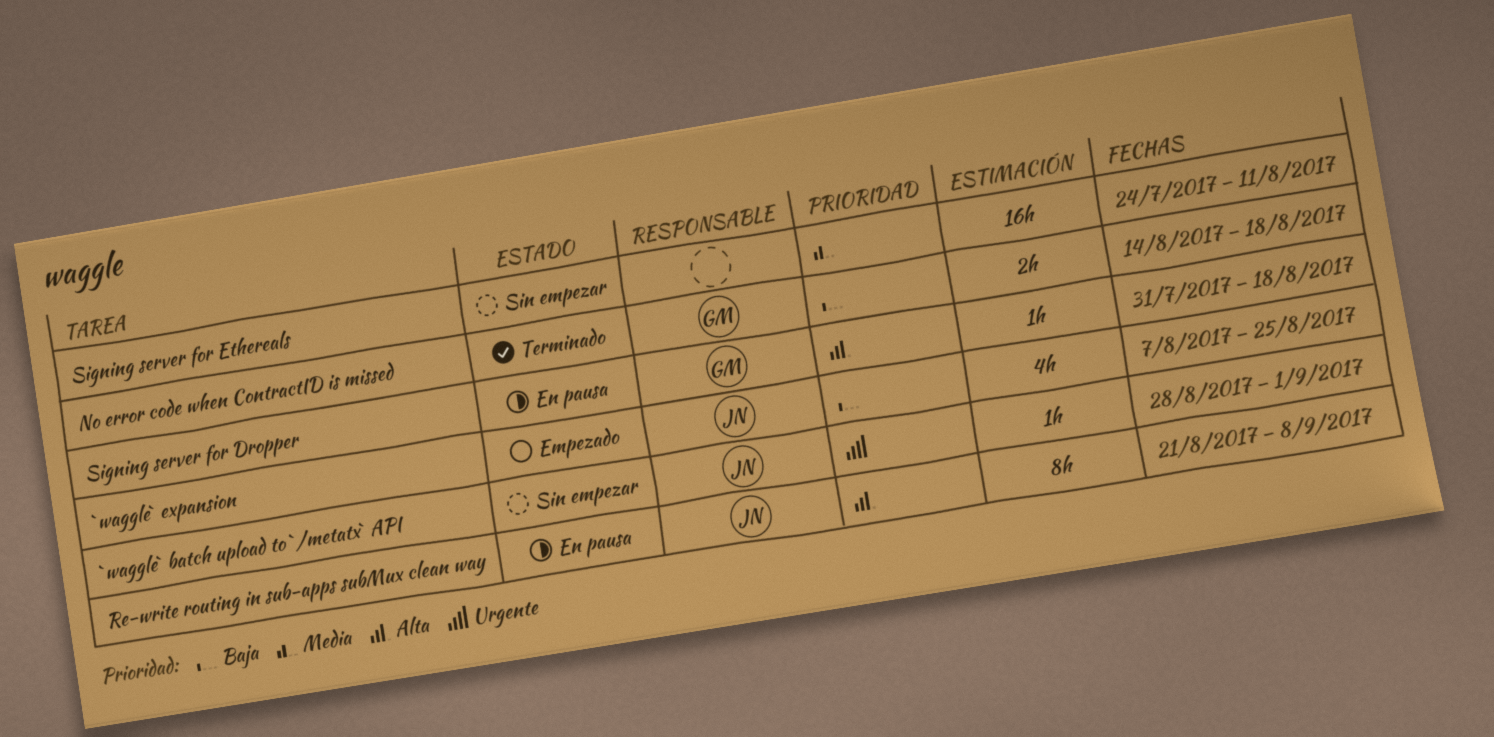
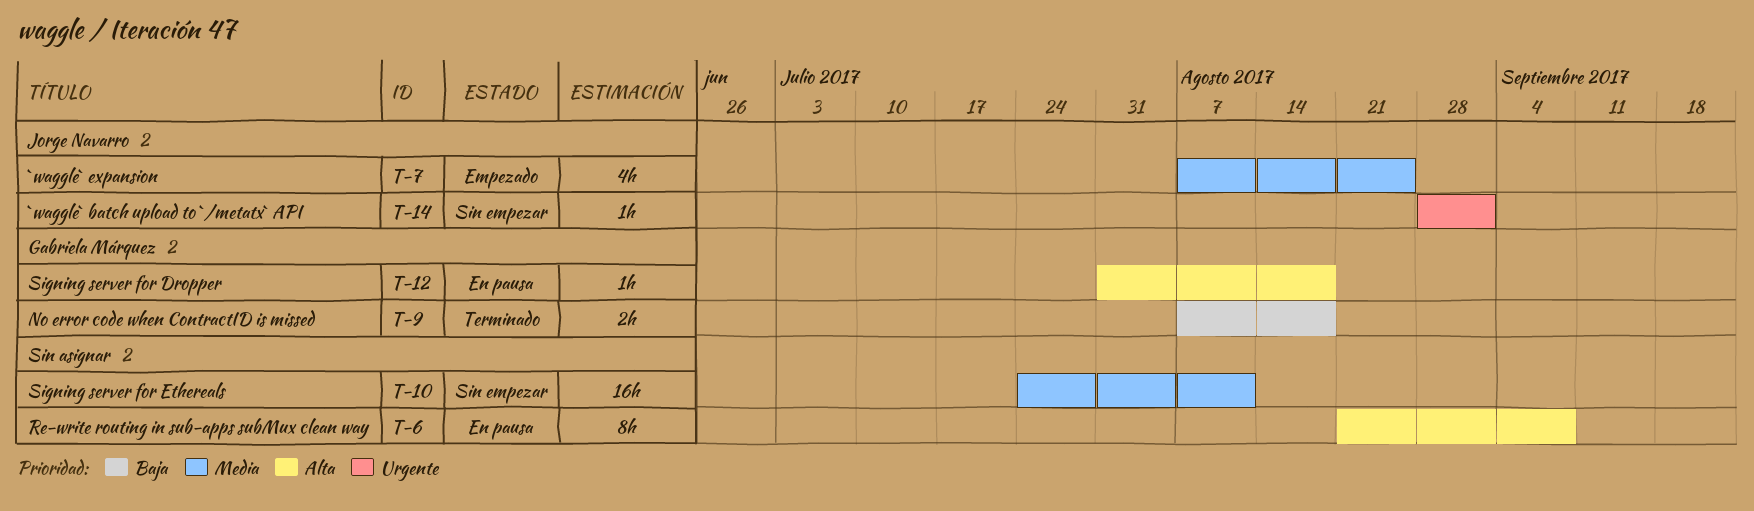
`waggle` expansion, priority: Baja -> Media
No error code when ContractID is missed, start: Aug 14 -> Aug 7
Re-write routing in sub-apps subMux clean way, owner: Jorge Navarro -> none

